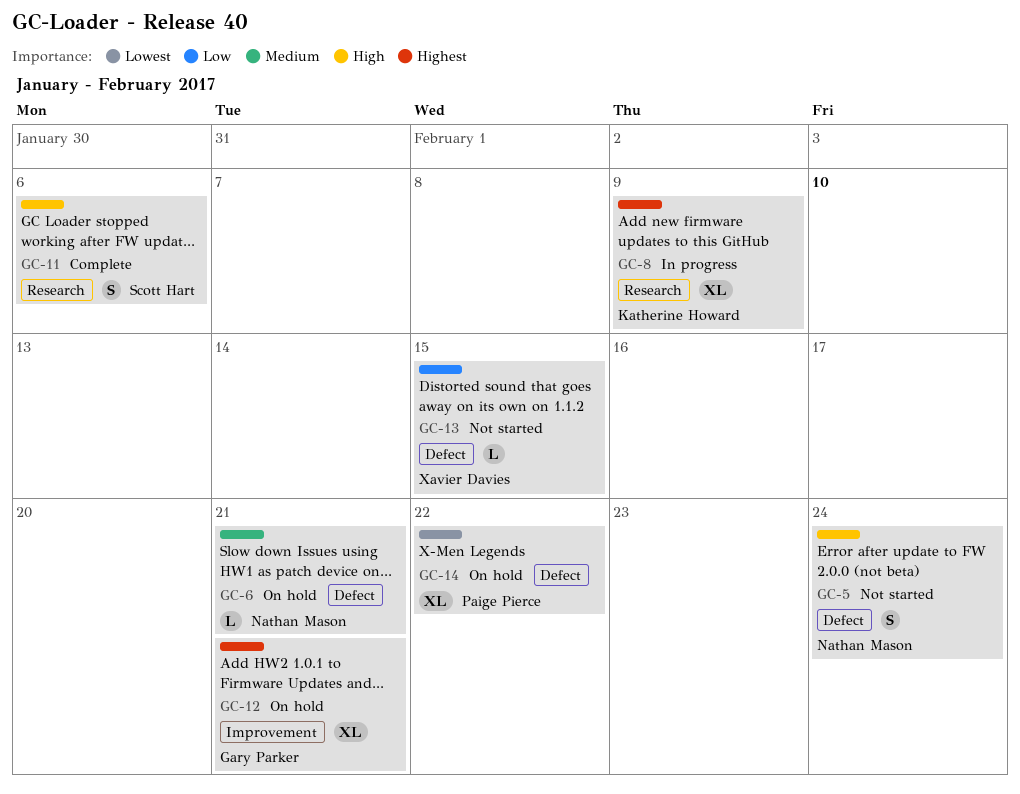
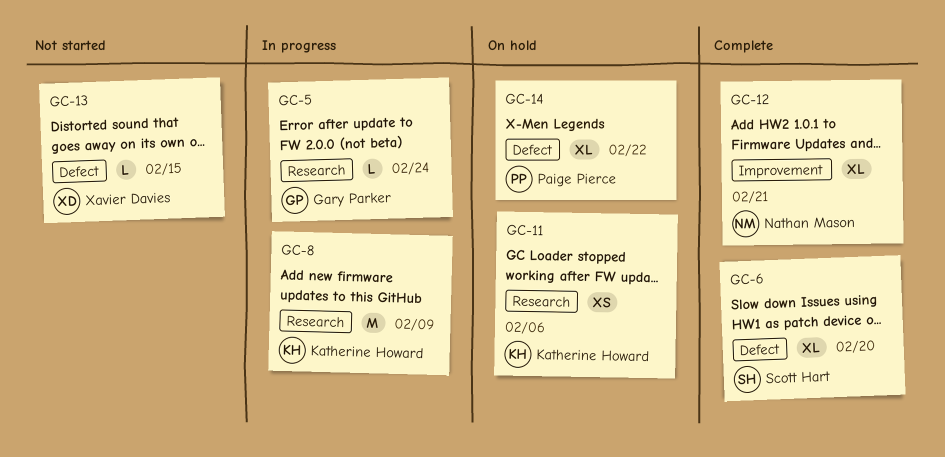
GC-5, status: Not started -> In progress
GC-5, owner: Nathan Mason -> Gary Parker
GC-5, label: Defect -> Research
GC-5, estimate: S -> L
GC-6, status: On hold -> Complete
GC-6, owner: Nathan Mason -> Scott Hart
GC-6, estimate: L -> XL
GC-6, due: Feb 21 -> Feb 20
GC-8, estimate: XL -> M
GC-11, status: Complete -> On hold
GC-11, owner: Scott Hart -> Katherine Howard
GC-11, estimate: S -> XS
GC-12, status: On hold -> Complete
GC-12, owner: Gary Parker -> Nathan Mason

